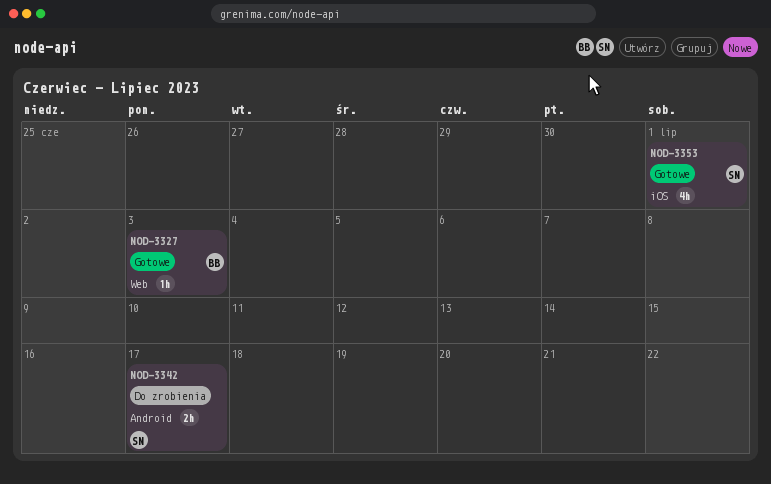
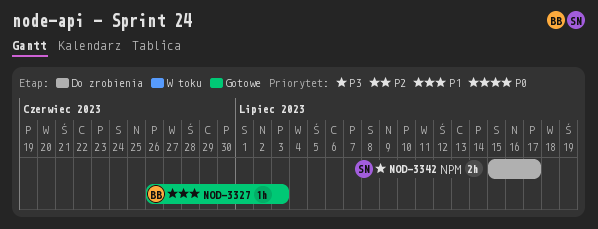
NOD-3353: present -> none

